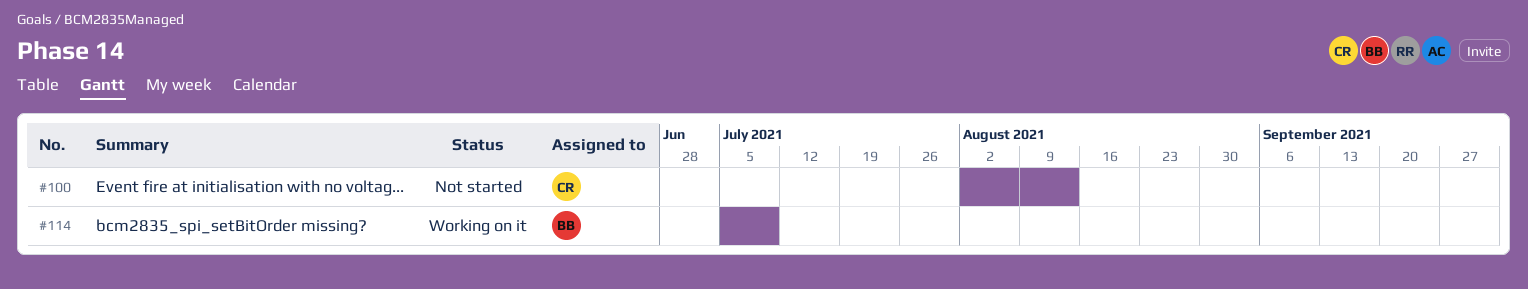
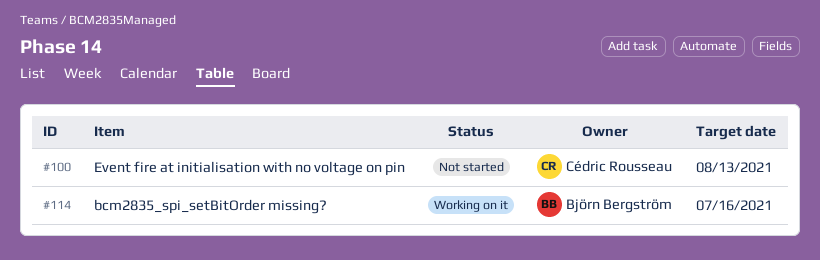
#114, due: Jul 9 -> Jul 16

